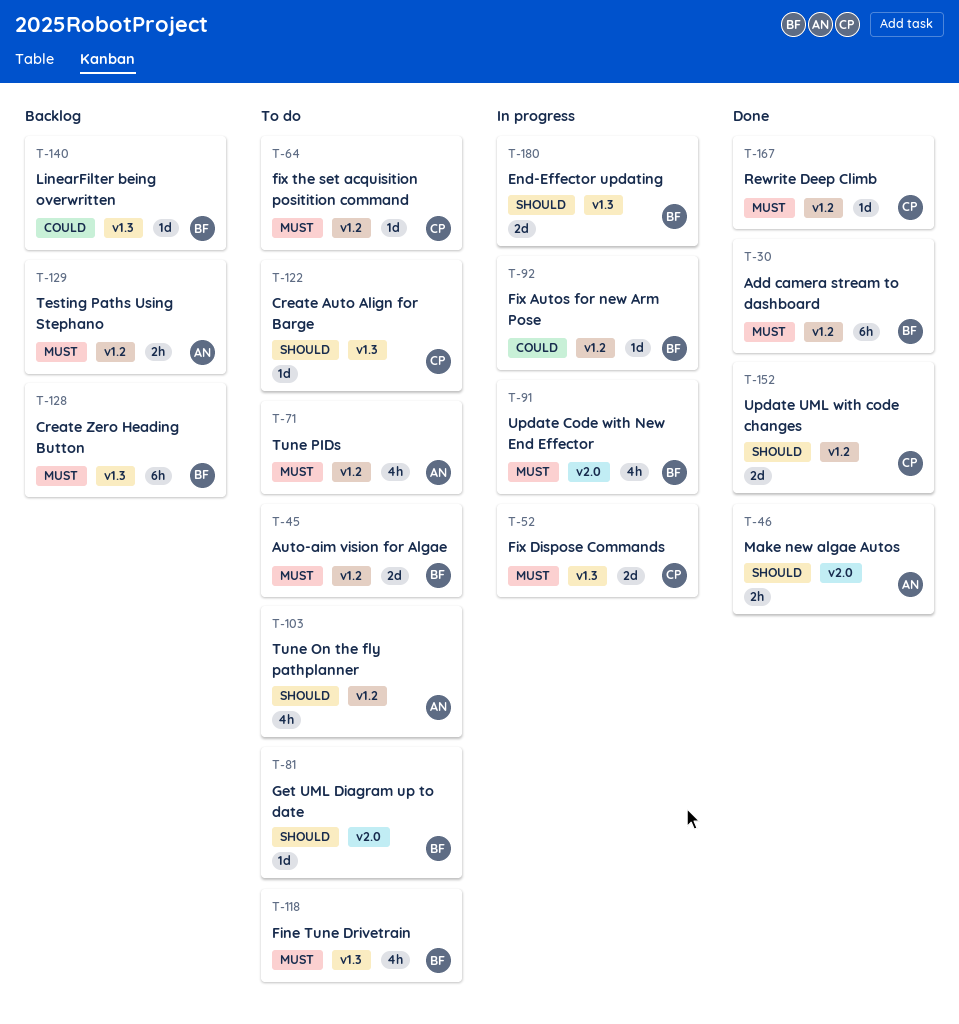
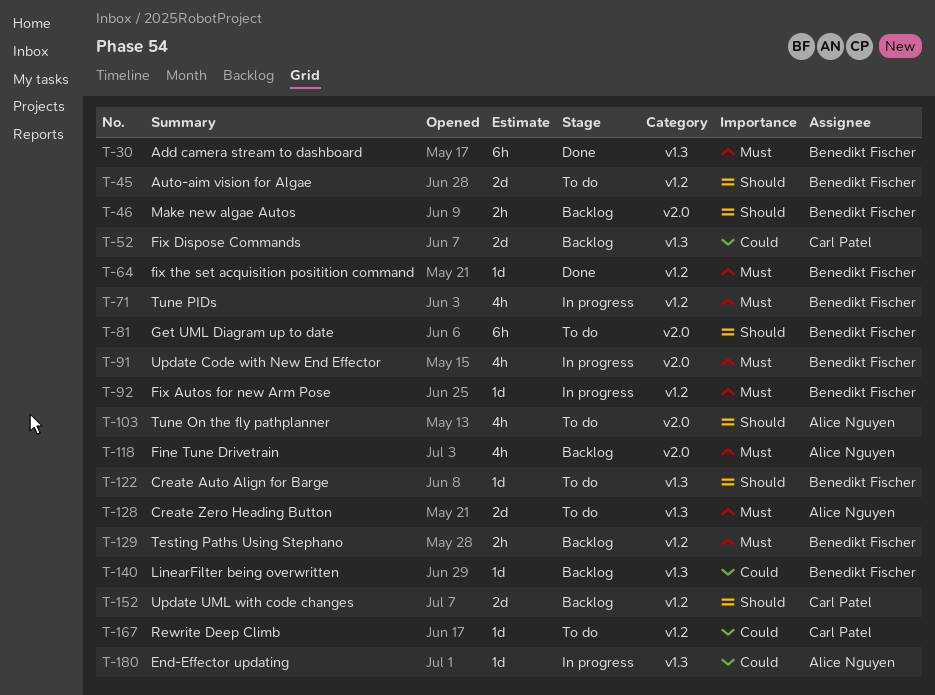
T-30, label: v1.2 -> v1.3
T-45, priority: Must -> Should
T-46, status: Done -> Backlog
T-46, owner: Alice Nguyen -> Benedikt Fischer
T-52, status: In progress -> Backlog
T-52, priority: Must -> Could
T-64, status: To do -> Done
T-64, owner: Carl Patel -> Benedikt Fischer
T-71, status: To do -> In progress
T-71, owner: Alice Nguyen -> Benedikt Fischer
T-81, estimate: 1d -> 6h
T-92, priority: Could -> Must
T-103, label: v1.2 -> v2.0
T-118, status: To do -> Backlog
T-118, owner: Benedikt Fischer -> Alice Nguyen
T-118, label: v1.3 -> v2.0
T-122, owner: Carl Patel -> Benedikt Fischer
T-128, status: Backlog -> To do
T-128, owner: Benedikt Fischer -> Alice Nguyen
T-128, estimate: 6h -> 2d
T-129, owner: Alice Nguyen -> Benedikt Fischer
T-152, status: Done -> Backlog
T-167, status: Done -> To do
T-167, priority: Must -> Could
T-180, owner: Benedikt Fischer -> Alice Nguyen
T-180, priority: Should -> Could
T-180, estimate: 2d -> 1d

